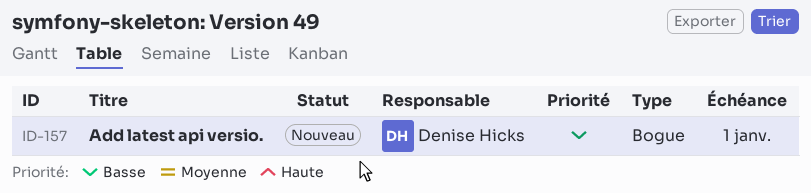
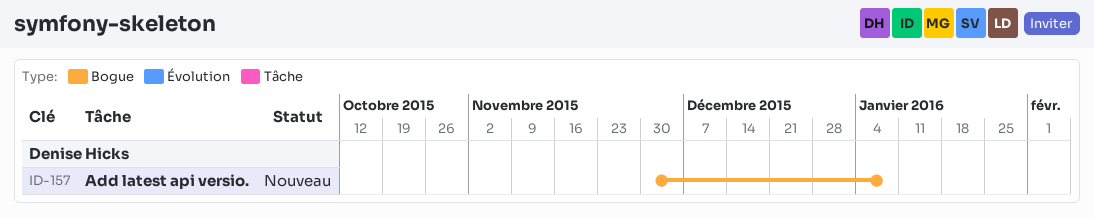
ID-157, due: Jan 1 -> Jan 8

